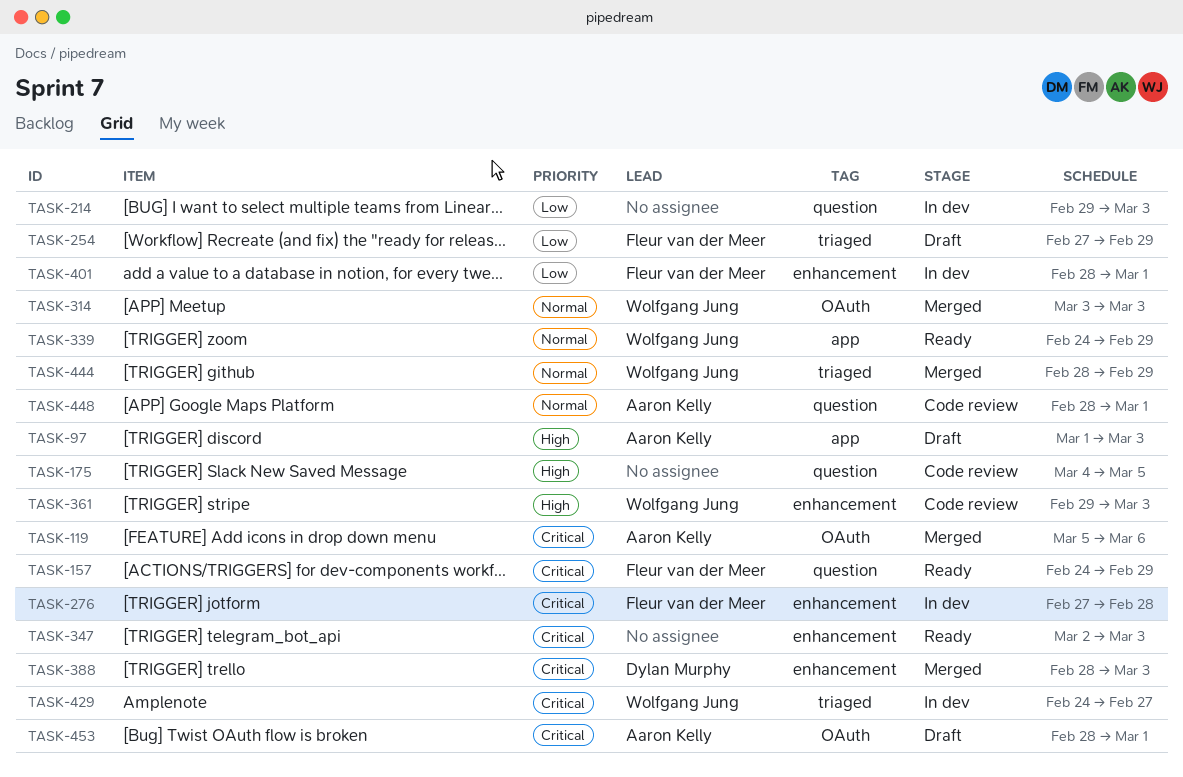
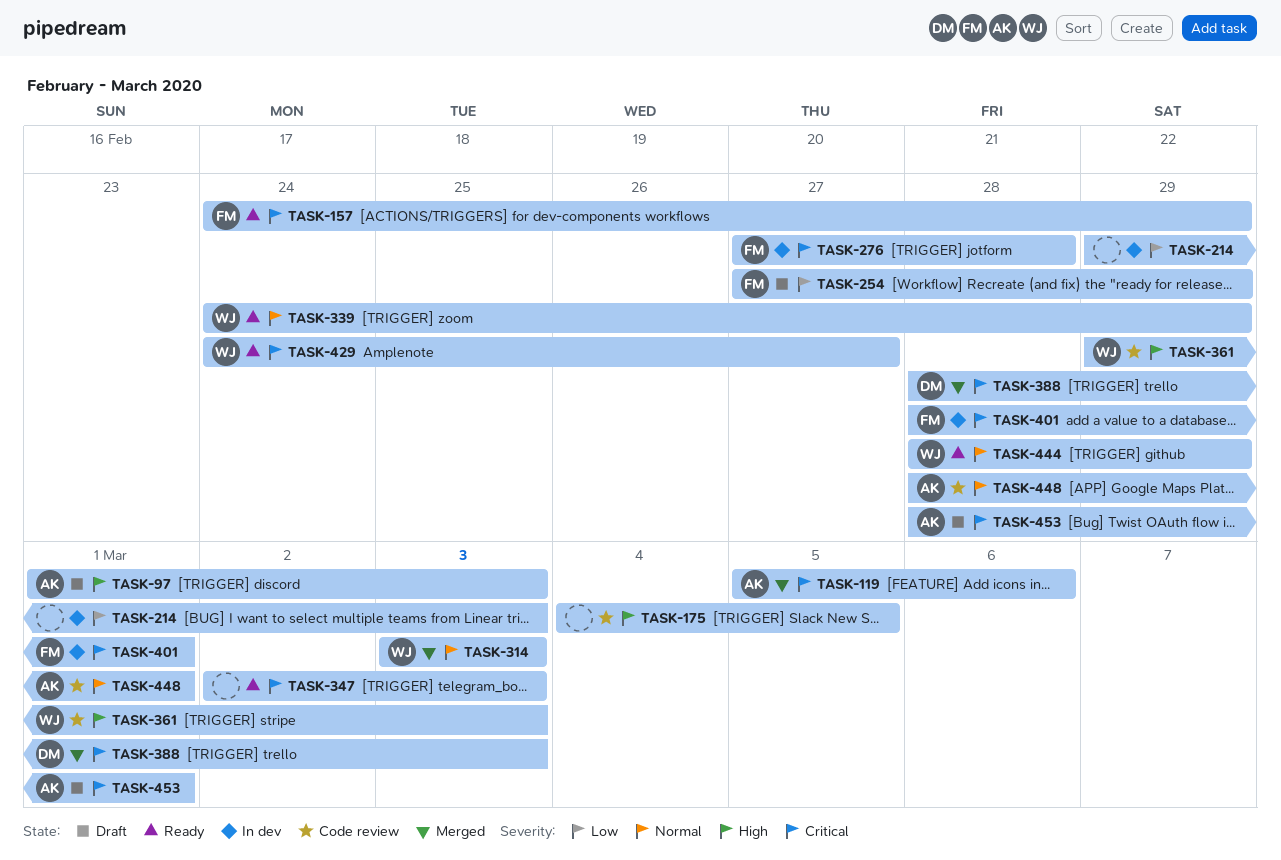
TASK-401, priority: Low -> Critical
TASK-429, status: In dev -> Ready
TASK-444, status: Merged -> Ready

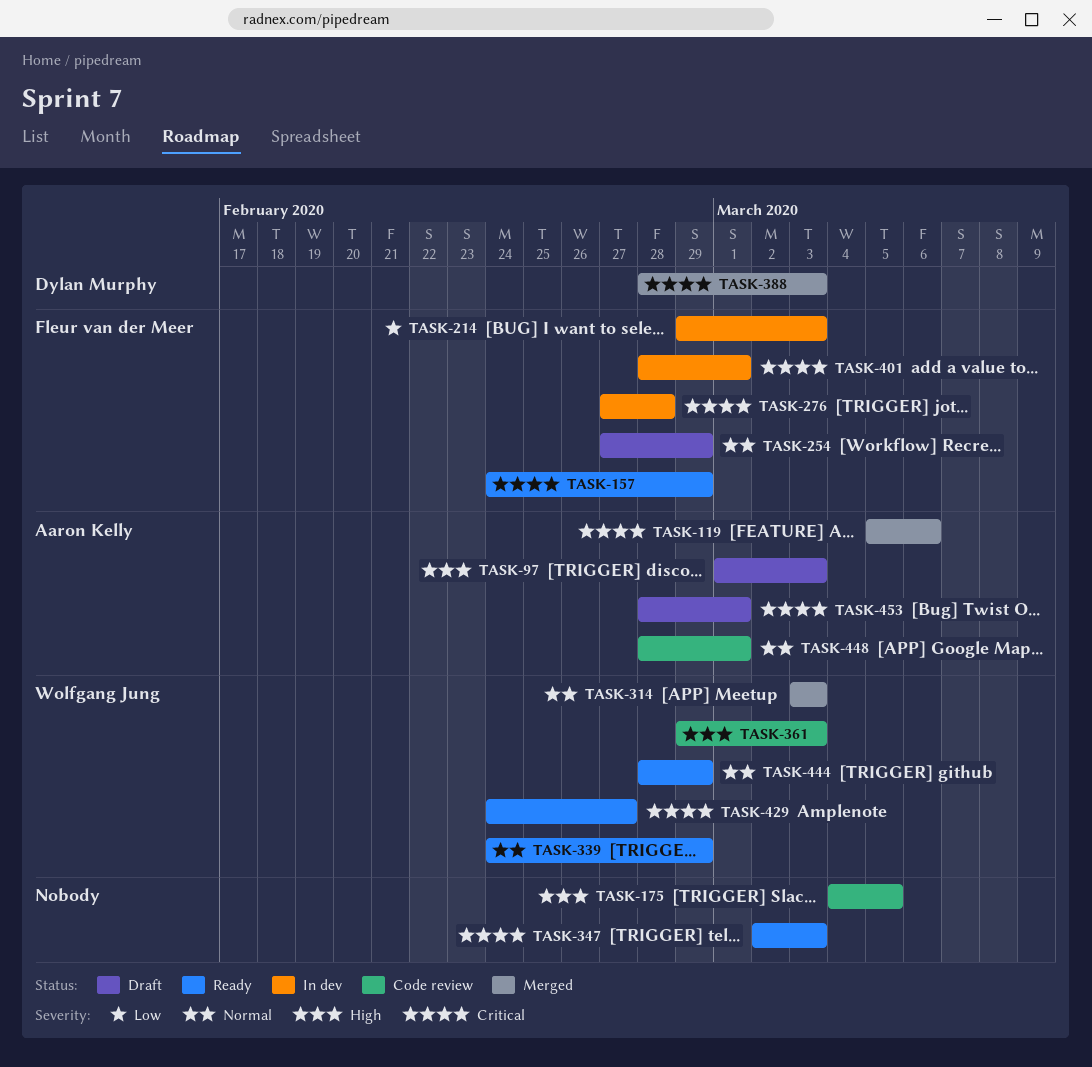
TASK-214, owner: none -> Fleur van der Meer
TASK-254, priority: Low -> Normal

